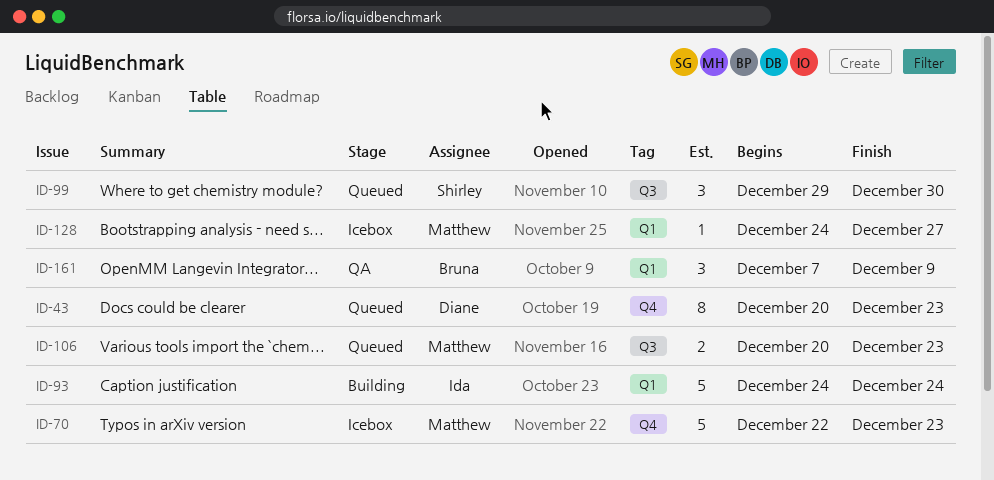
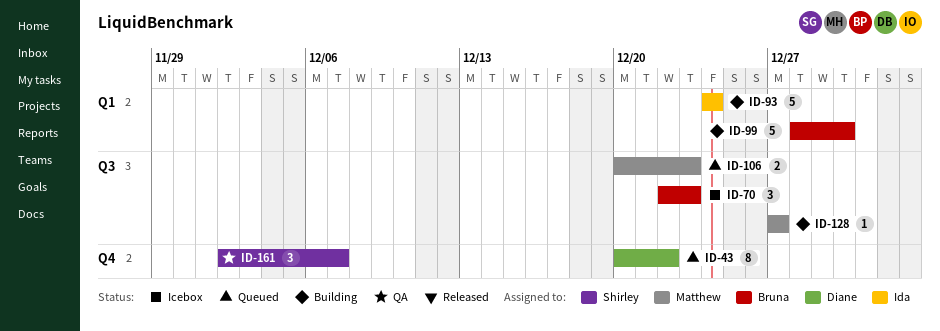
ID-43, due: Dec 23 -> Dec 22
ID-70, owner: Matthew -> Bruna
ID-70, label: Q4 -> Q3
ID-70, estimate: 5 -> 3
ID-99, status: Queued -> Building
ID-99, owner: Shirley -> Bruna
ID-99, label: Q3 -> Q1
ID-99, estimate: 3 -> 5
ID-99, start: Dec 29 -> Dec 28
ID-128, status: Icebox -> Building
ID-128, label: Q1 -> Q3
ID-128, start: Dec 24 -> Dec 27
ID-161, owner: Bruna -> Shirley
ID-161, label: Q1 -> Q4
ID-161, start: Dec 7 -> Dec 2
ID-161, due: Dec 9 -> Dec 7

